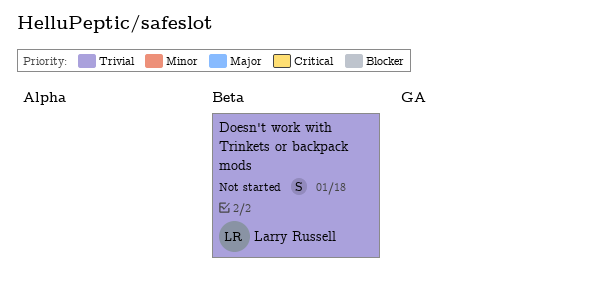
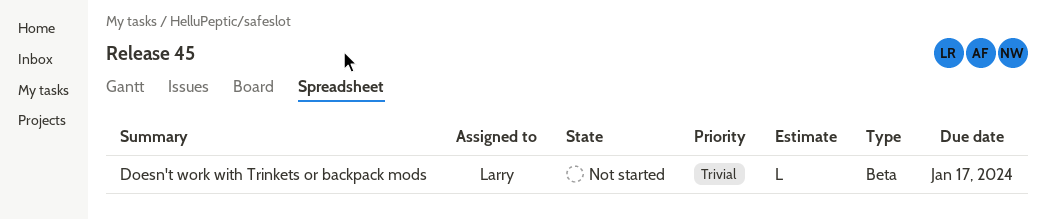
Doesn't work with Trinkets or backpack mods, estimate: S -> L
Doesn't work with Trinkets or backpack mods, due: Jan 18 -> Jan 17

